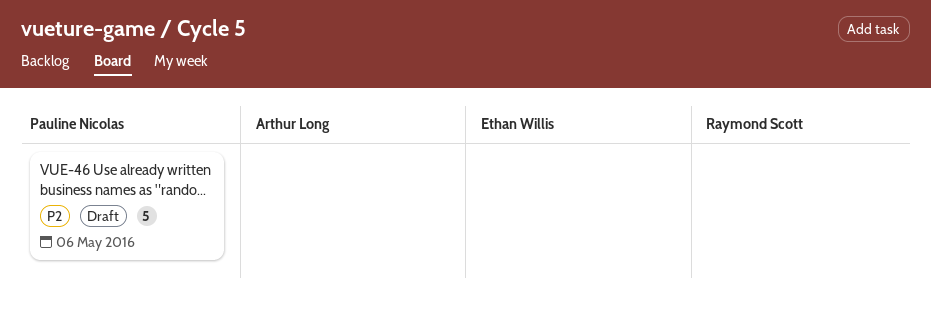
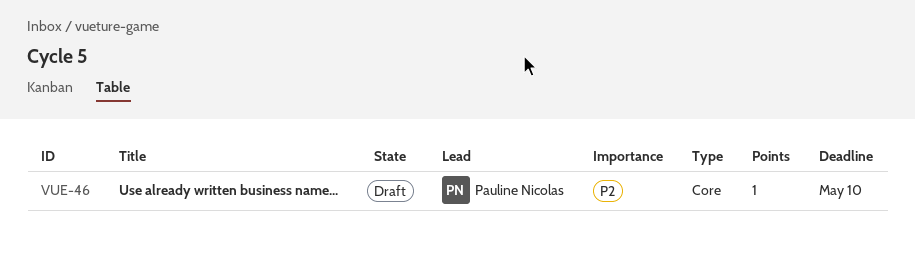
VUE-46, estimate: 5 -> 1
VUE-46, due: May 6 -> May 10

